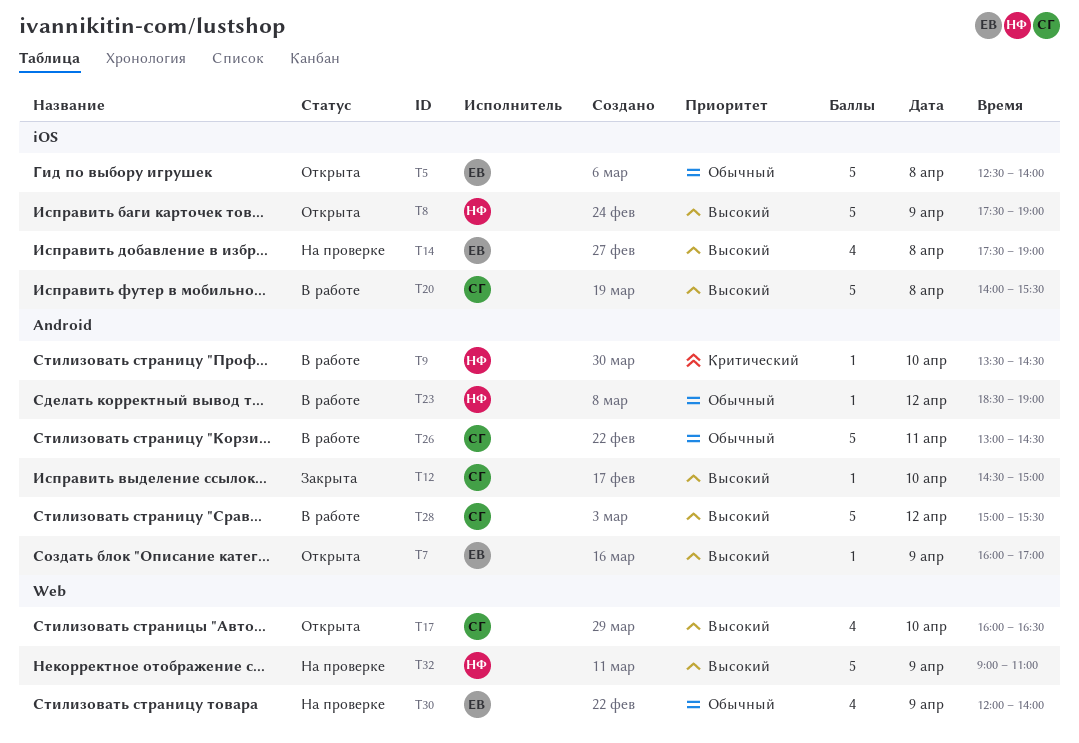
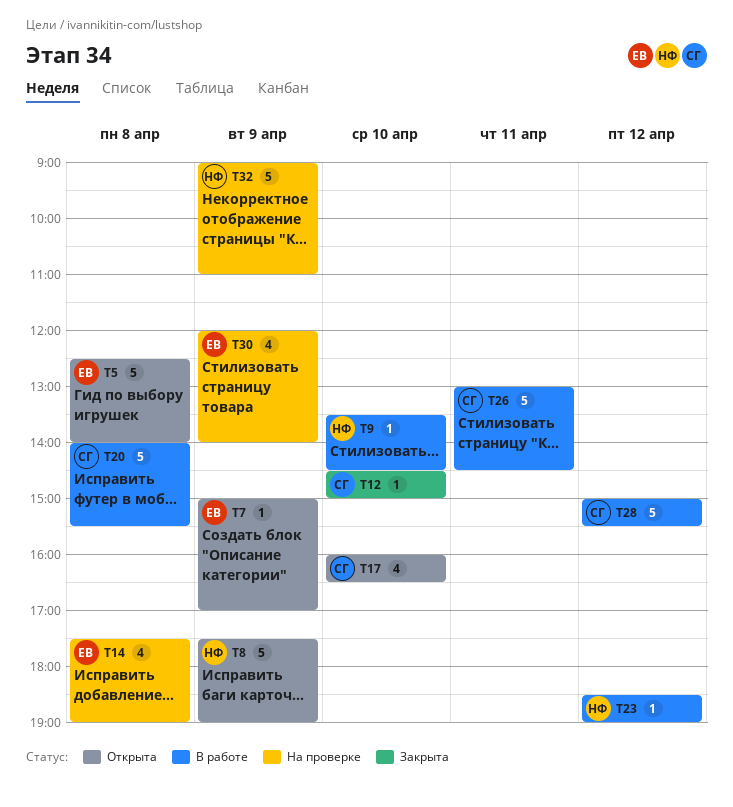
T7, begins: 16:00 -> 15:00

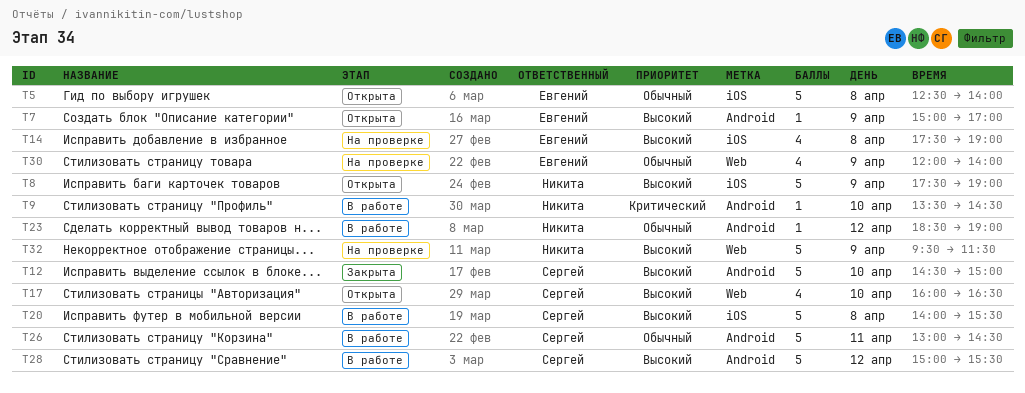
T12, estimate: 1 -> 5
T32, begins: 09:00 -> 09:30
T32, ends: 11:00 -> 11:30

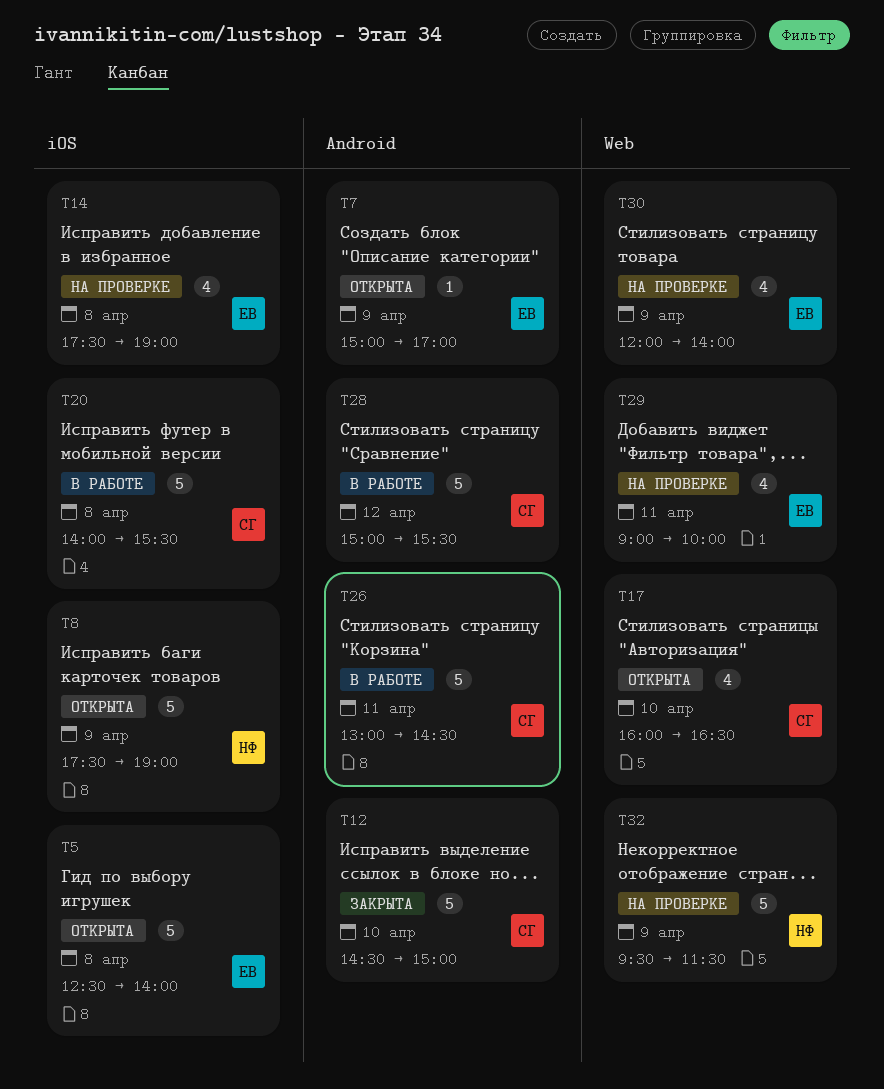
T9: present -> none
T23: present -> none
T29: none -> present

